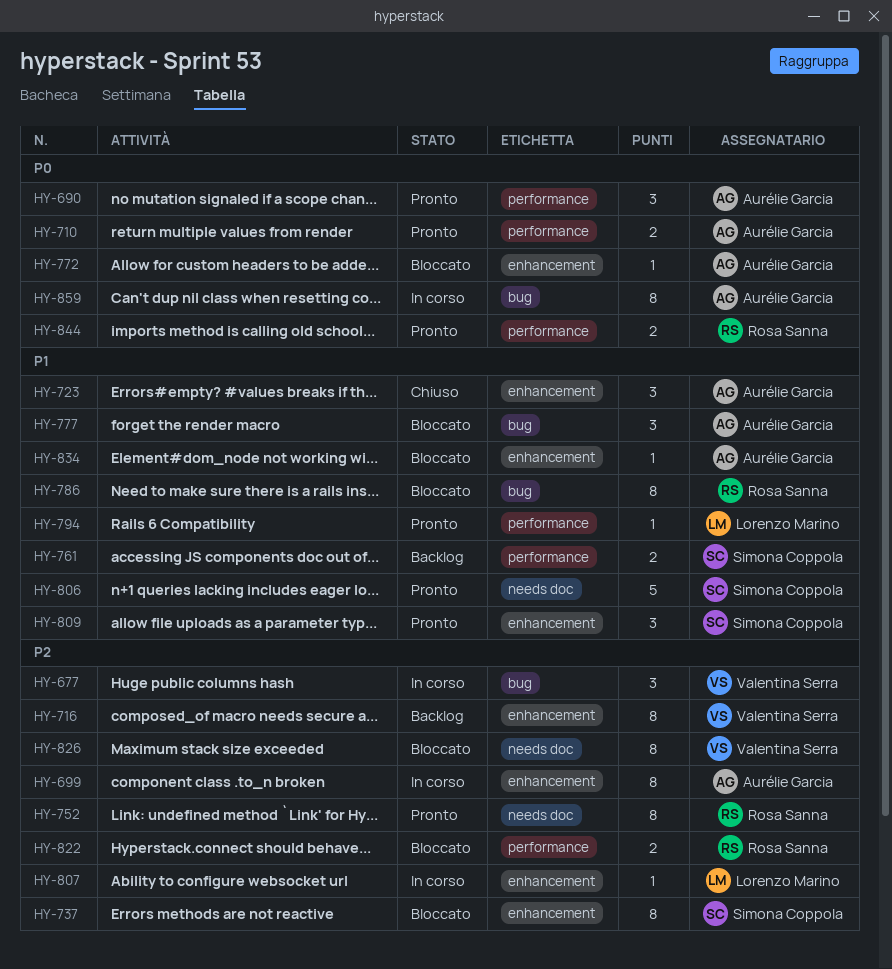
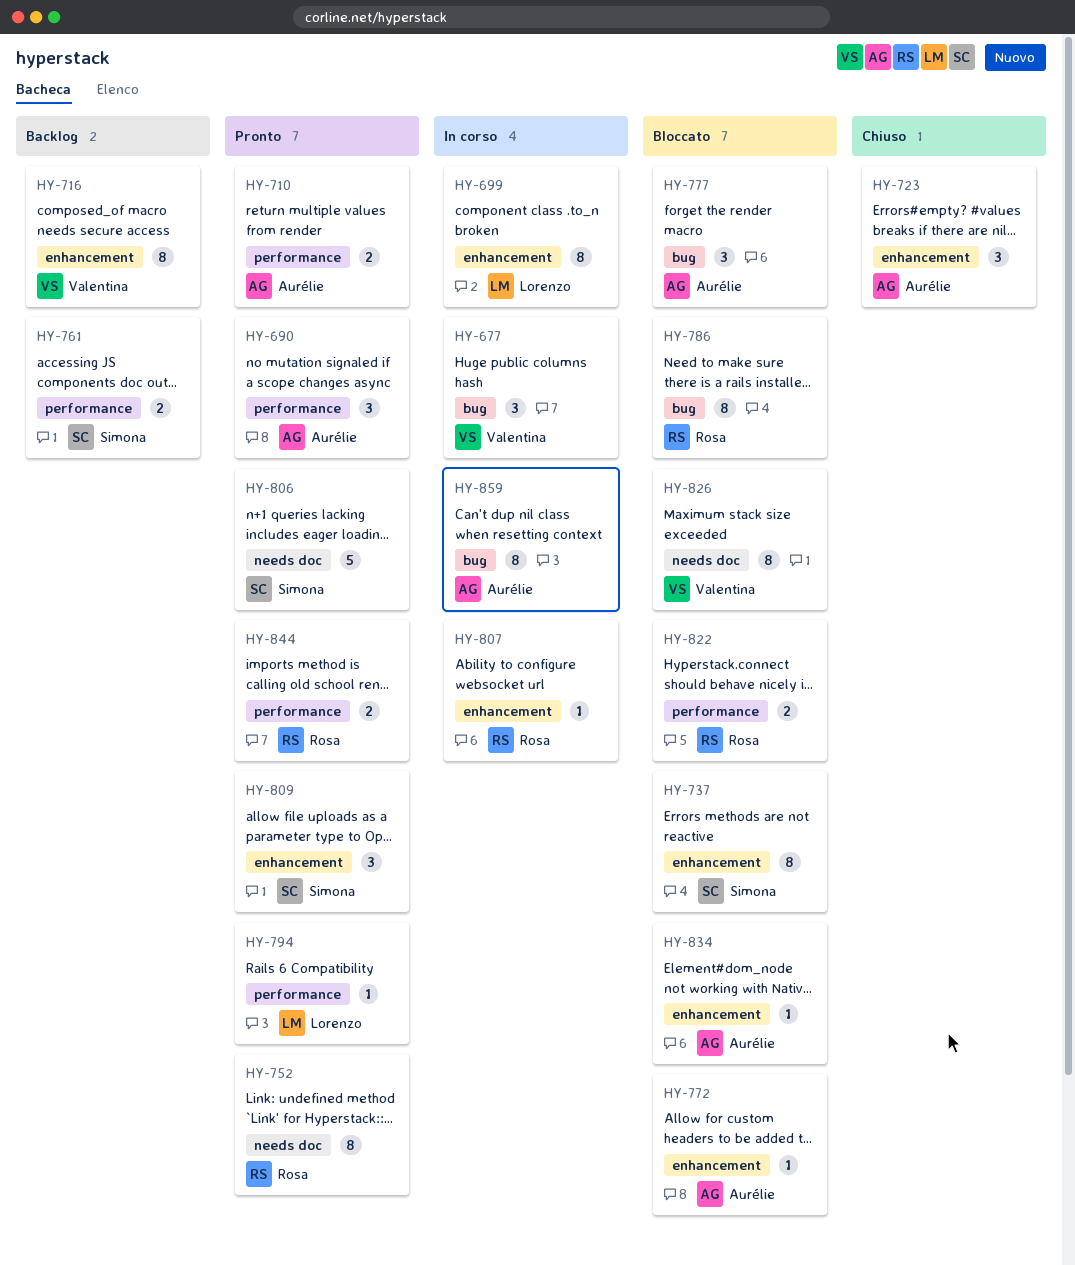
HY-699, owner: Aurélie Garcia -> Lorenzo Marino
HY-807, owner: Lorenzo Marino -> Rosa Sanna

